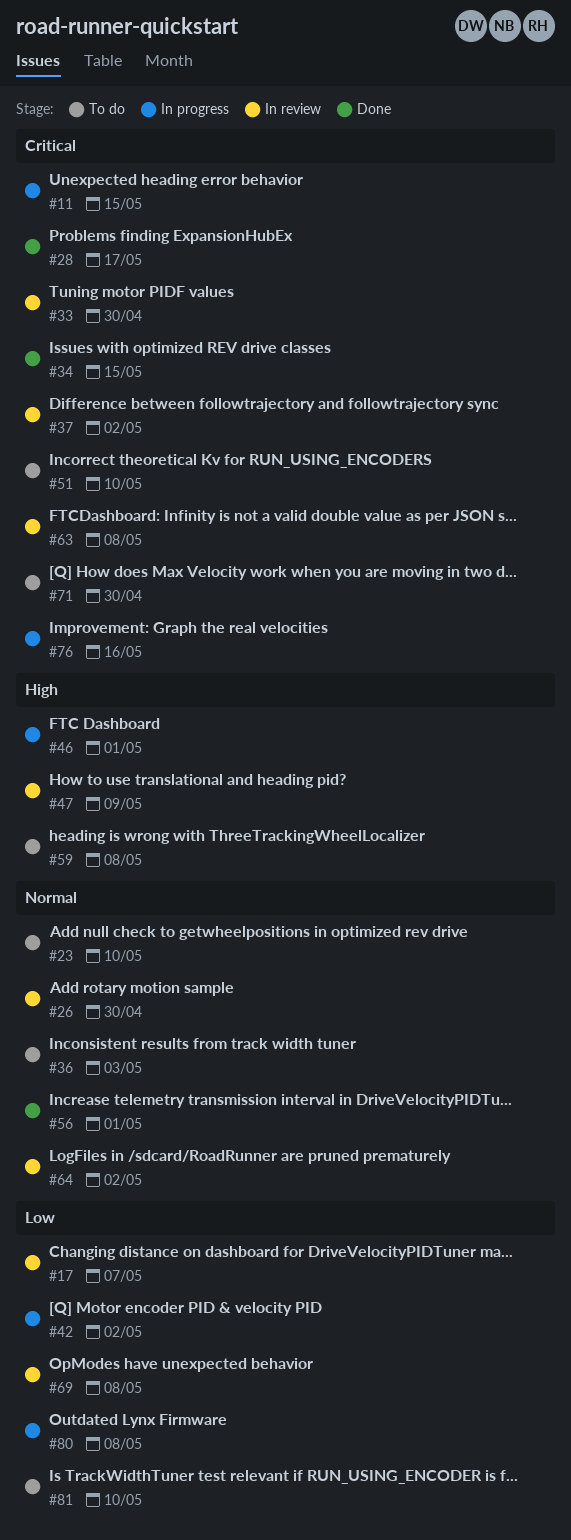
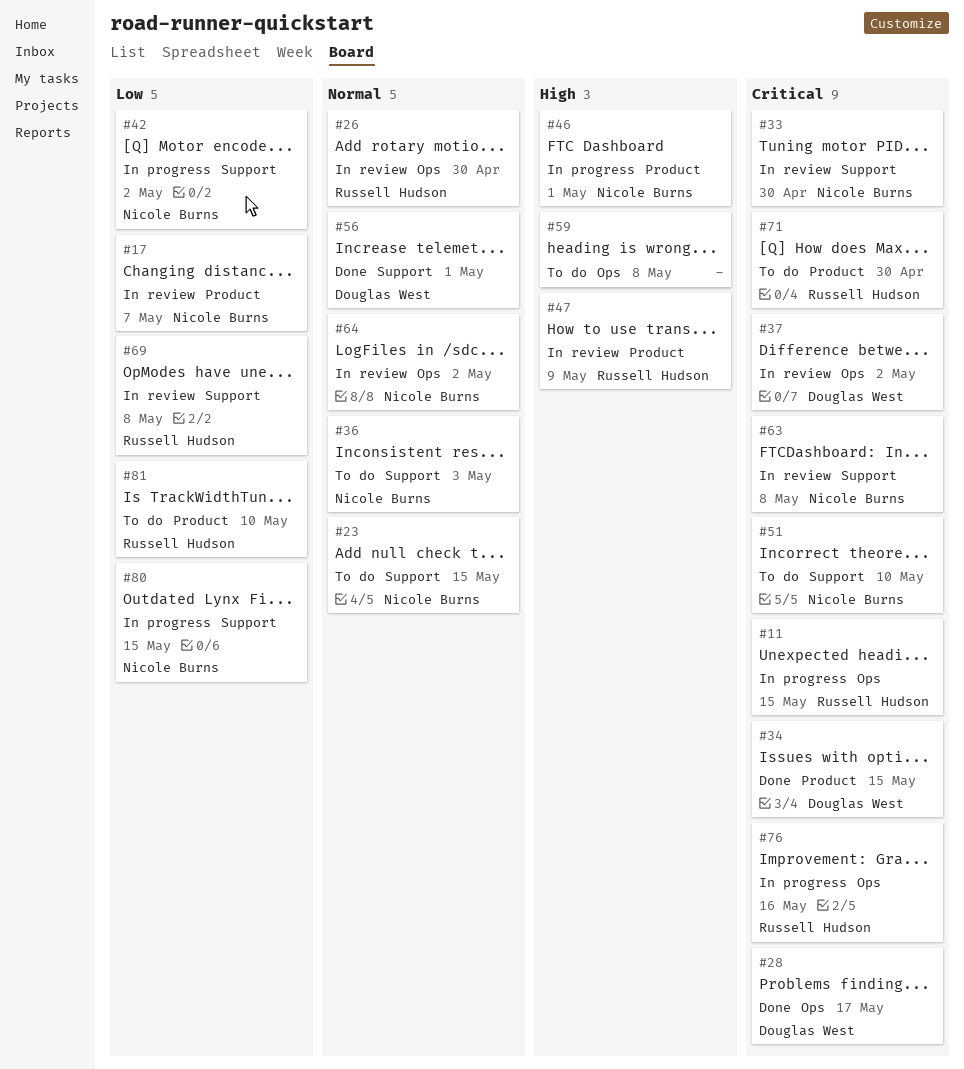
#23, due: May 10 -> May 15
#80, due: May 8 -> May 15

